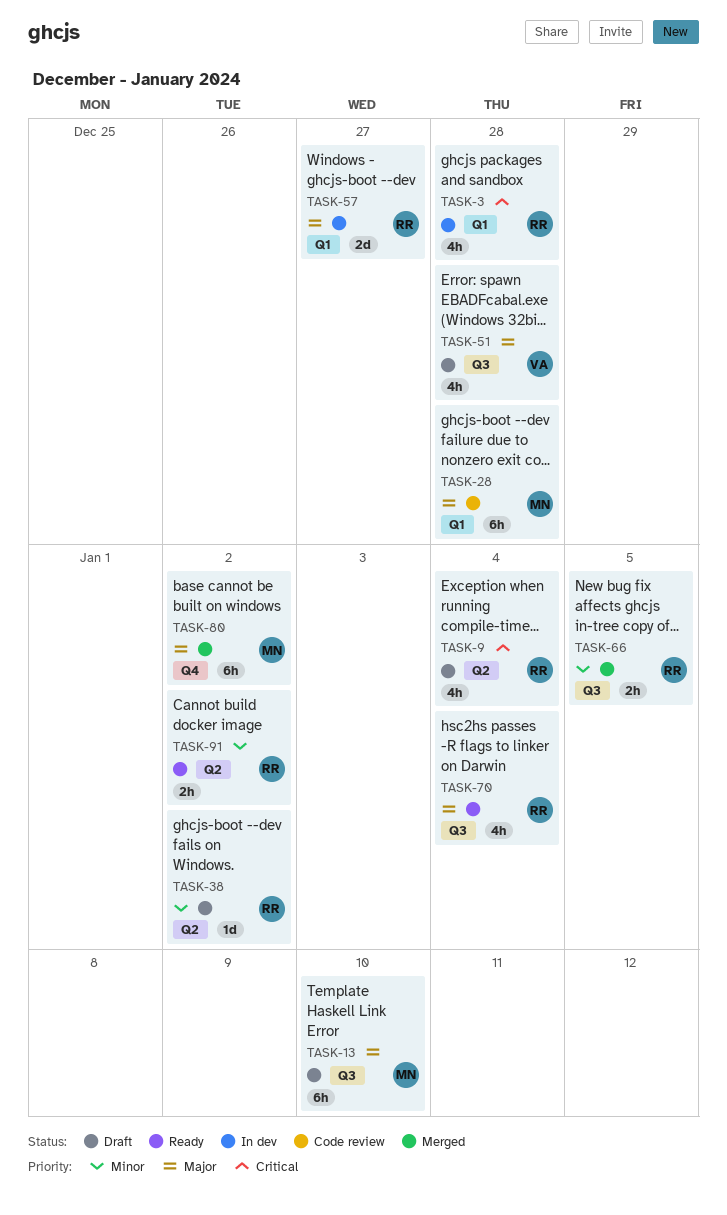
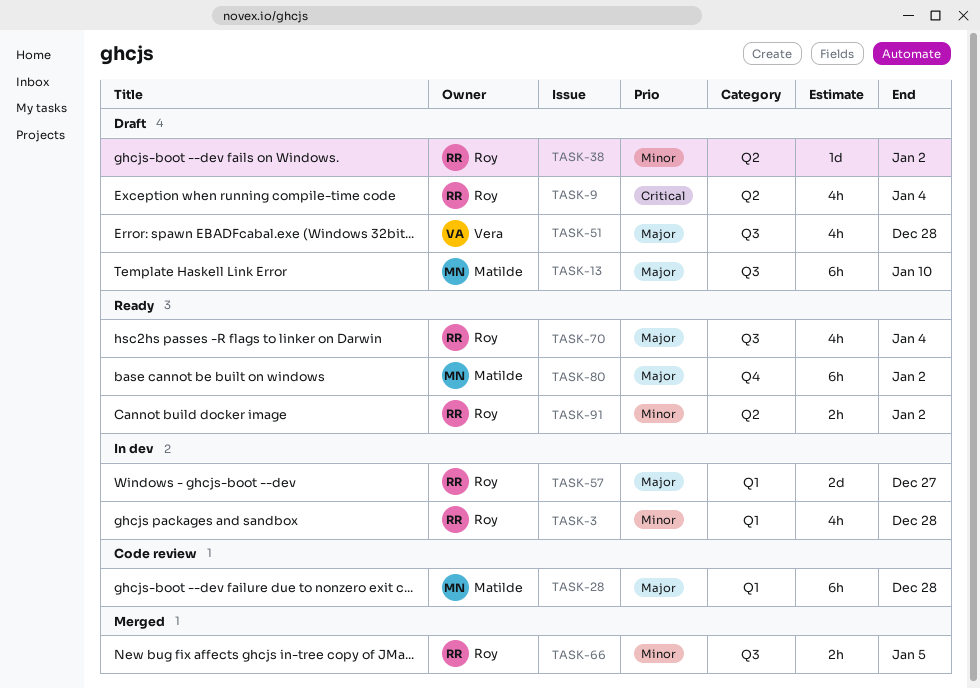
TASK-3, priority: Critical -> Minor
TASK-80, status: Merged -> Ready

